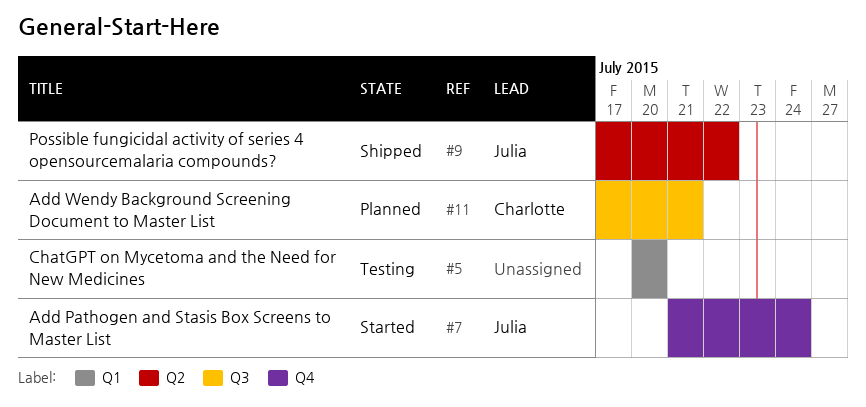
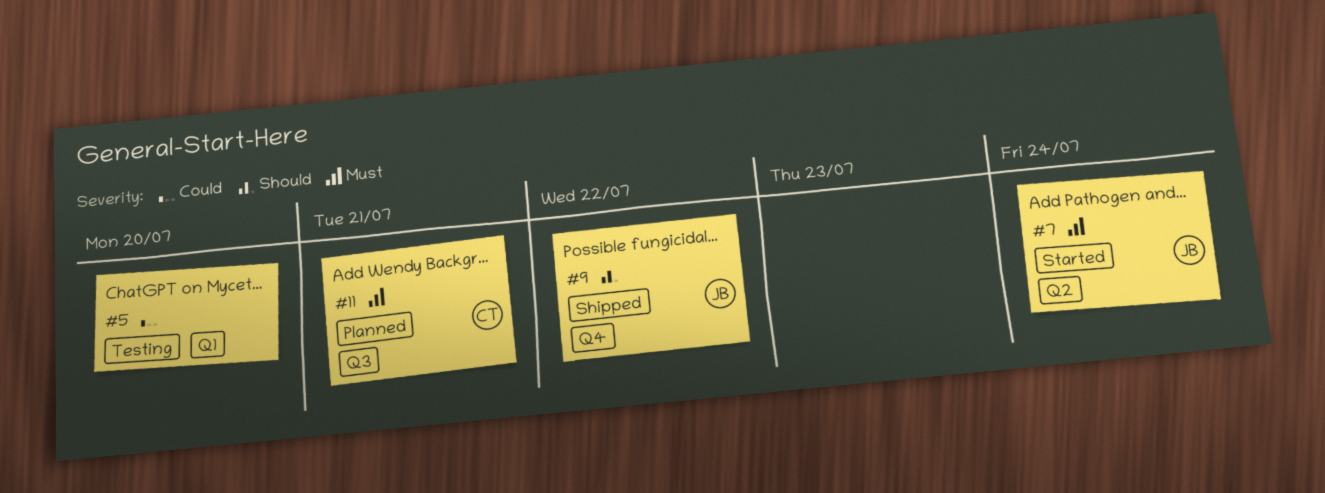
#7, label: Q4 -> Q2
#9, label: Q2 -> Q4

